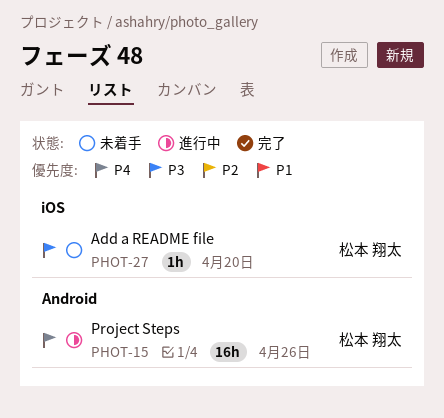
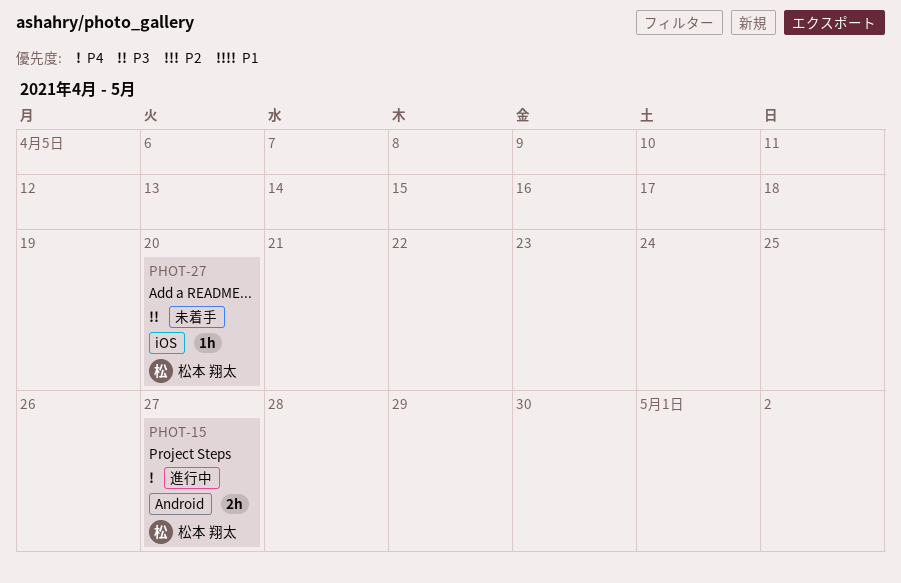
PHOT-15, estimate: 16h -> 2h
PHOT-15, due: Apr 26 -> Apr 27

